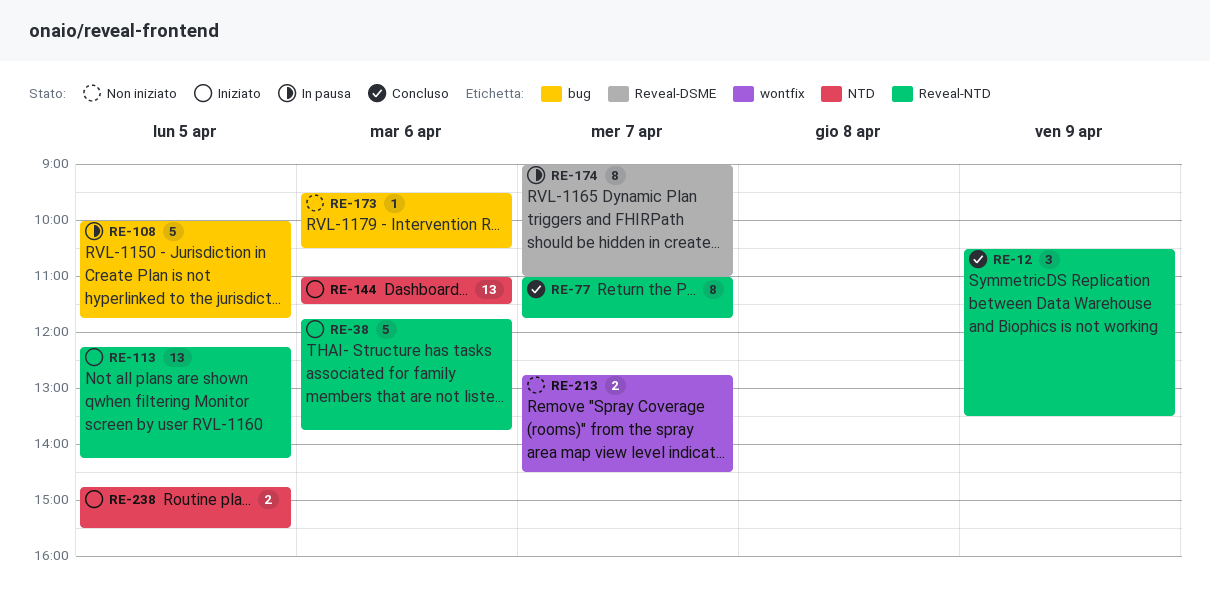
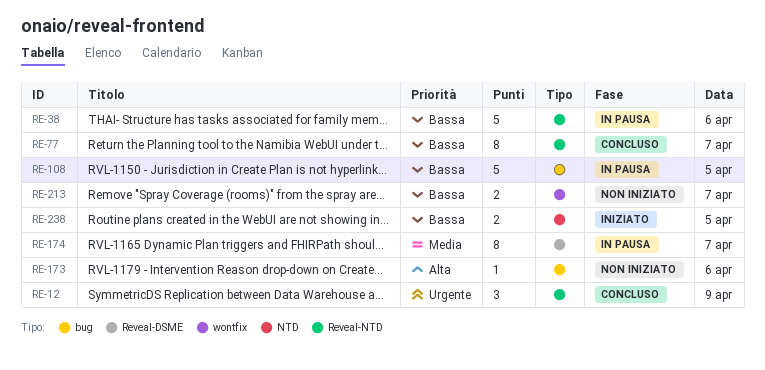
RE-38, status: Iniziato -> In pausa
RE-113: present -> none
RE-144: present -> none

